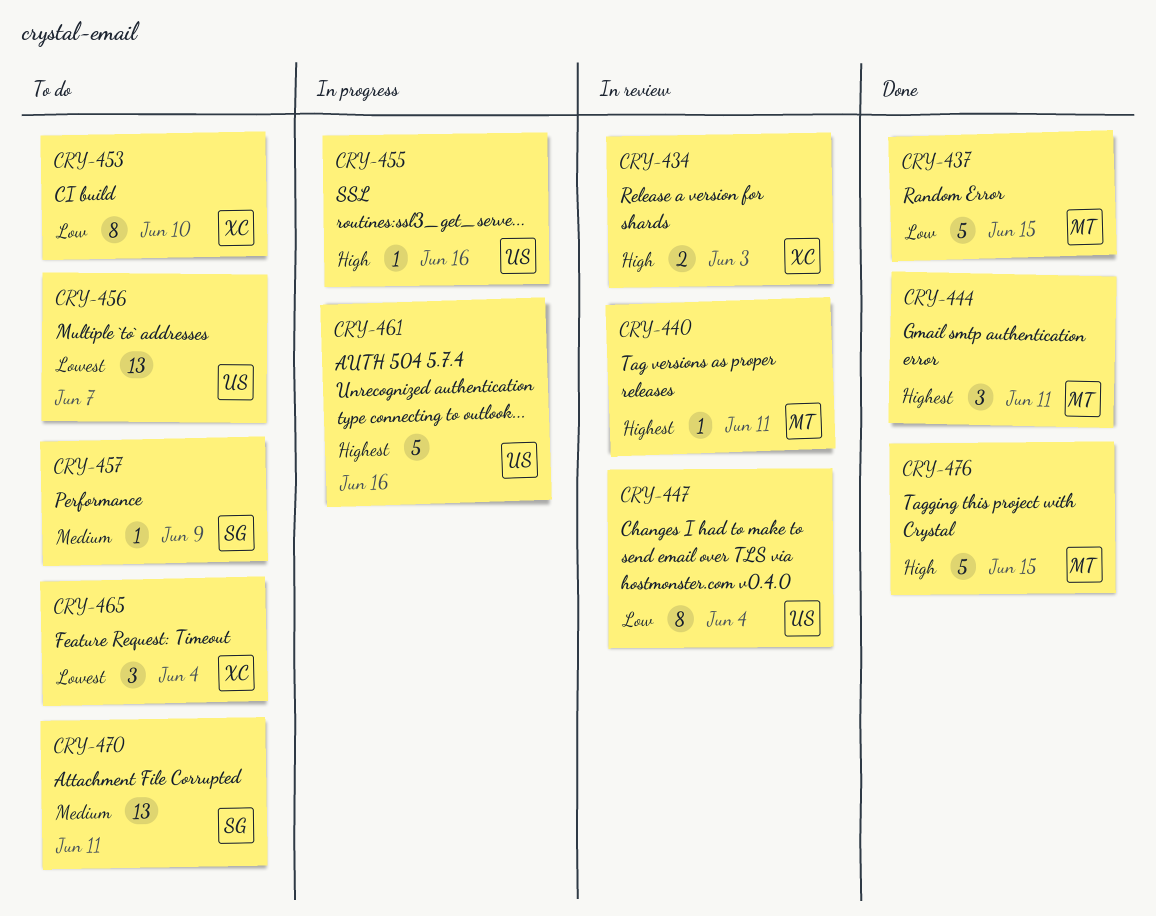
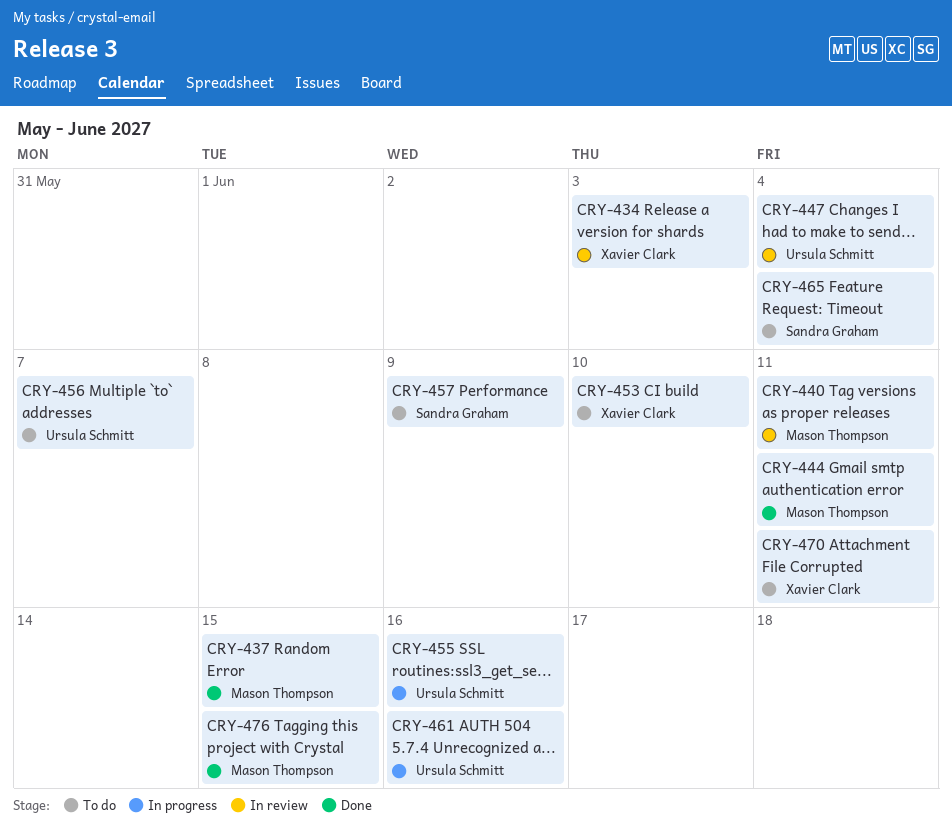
CRY-465, owner: Xavier Clark -> Sandra Graham
CRY-470, owner: Sandra Graham -> Xavier Clark

